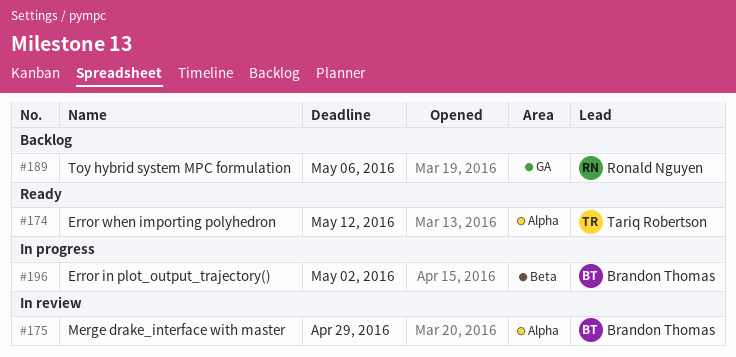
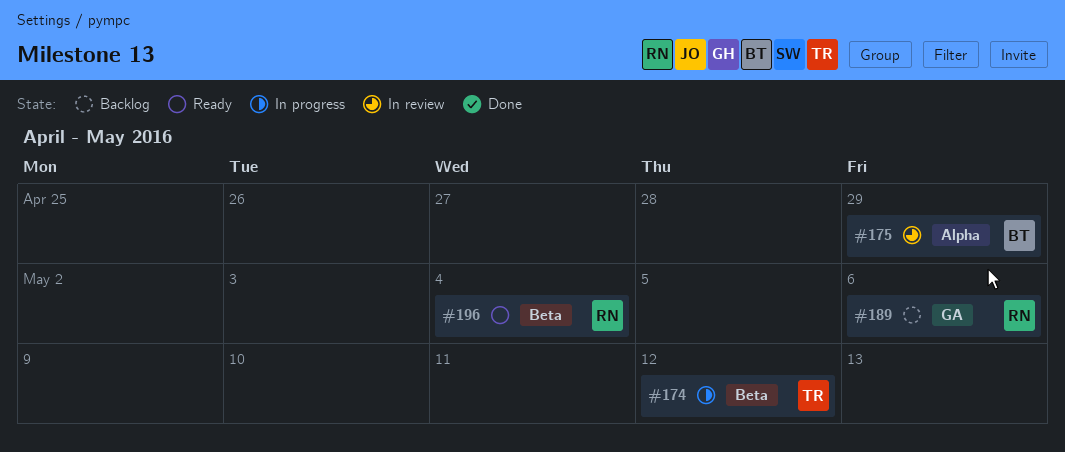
#174, status: Ready -> In progress
#174, label: Alpha -> Beta
#196, status: In progress -> Ready
#196, owner: Brandon Thomas -> Ronald Nguyen
#196, due: May 2 -> May 4

